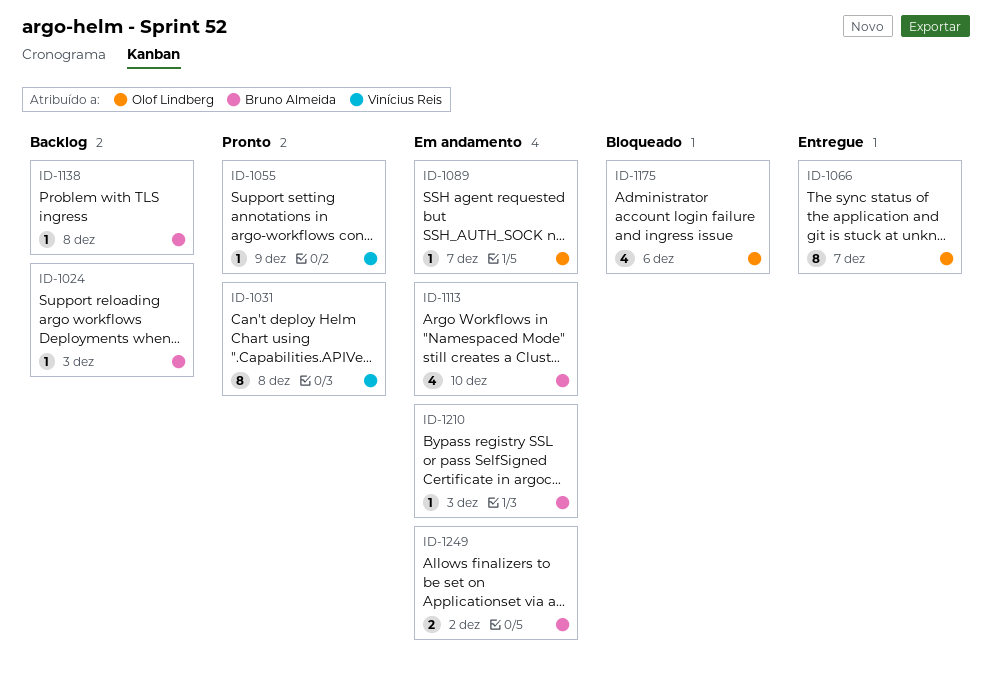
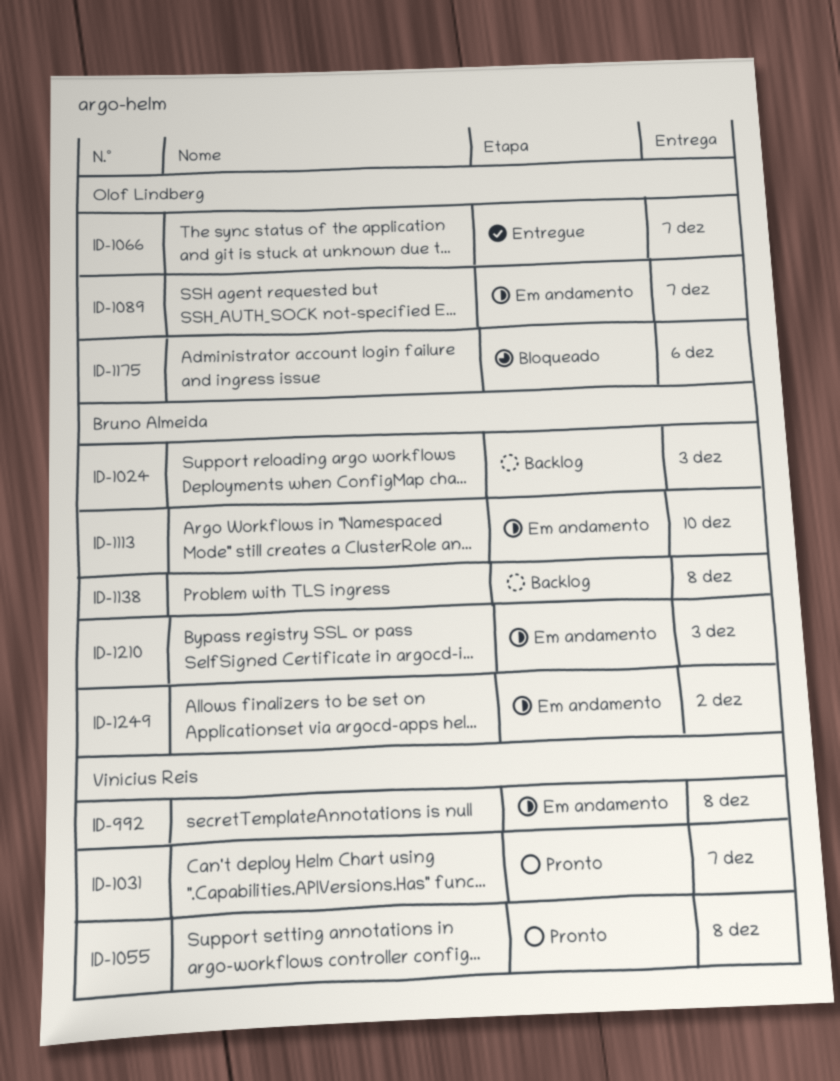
ID-992: none -> present
ID-1031, due: Dec 8 -> Dec 7
ID-1055, due: Dec 9 -> Dec 8

